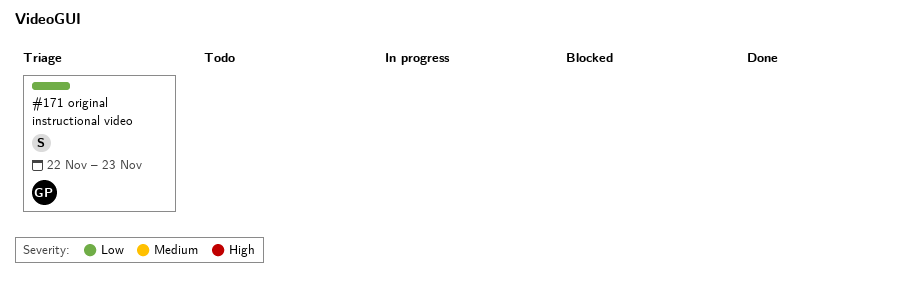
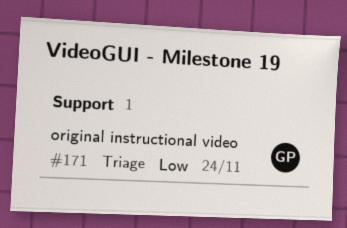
#171, due: Nov 23 -> Nov 24

